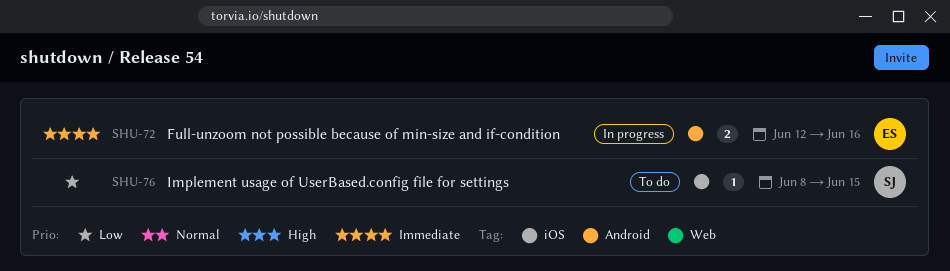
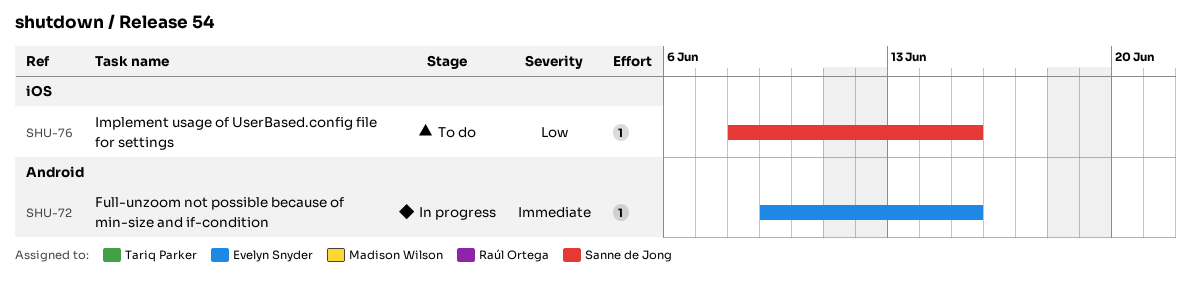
SHU-72, estimate: 2 -> 1
SHU-72, start: Jun 12 -> Jun 9
SHU-72, due: Jun 16 -> Jun 15

